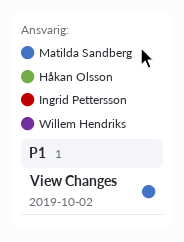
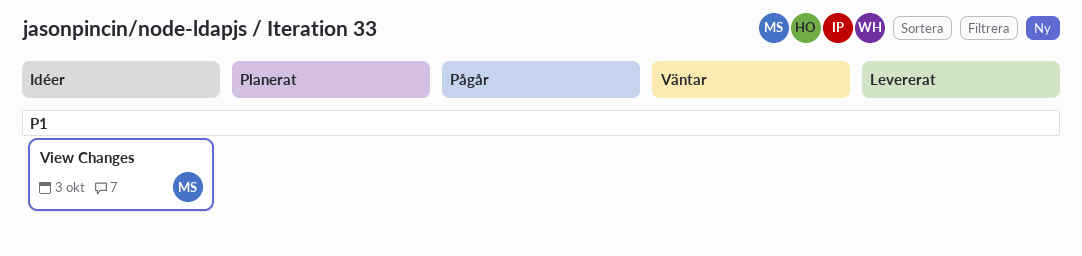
View Changes, due: Oct 2 -> Oct 3

